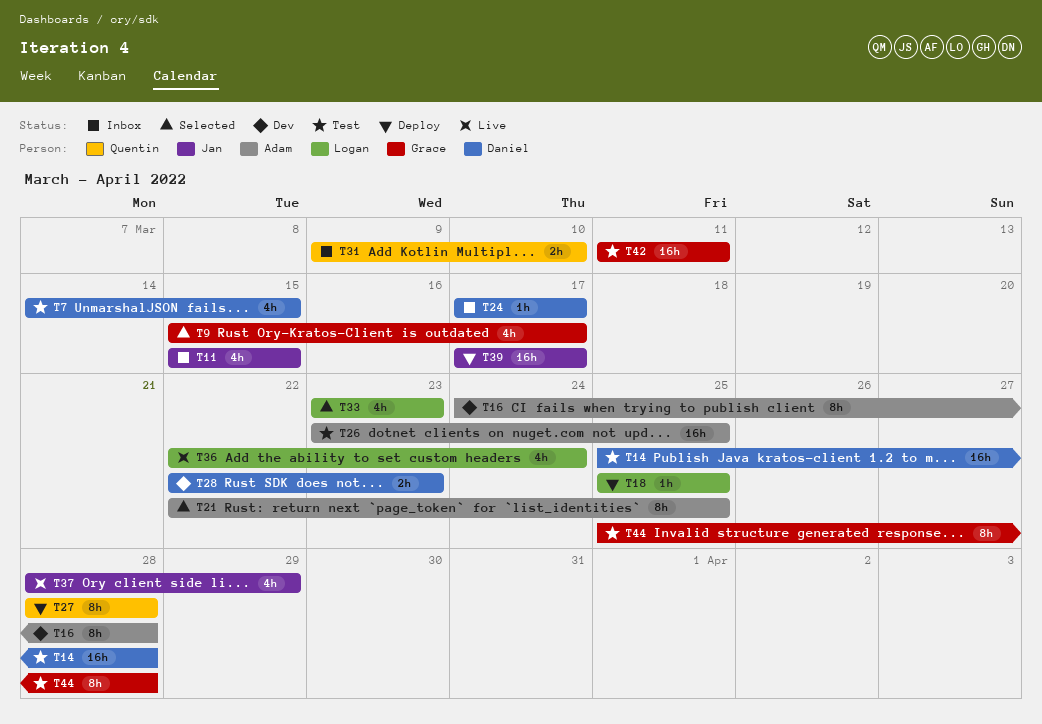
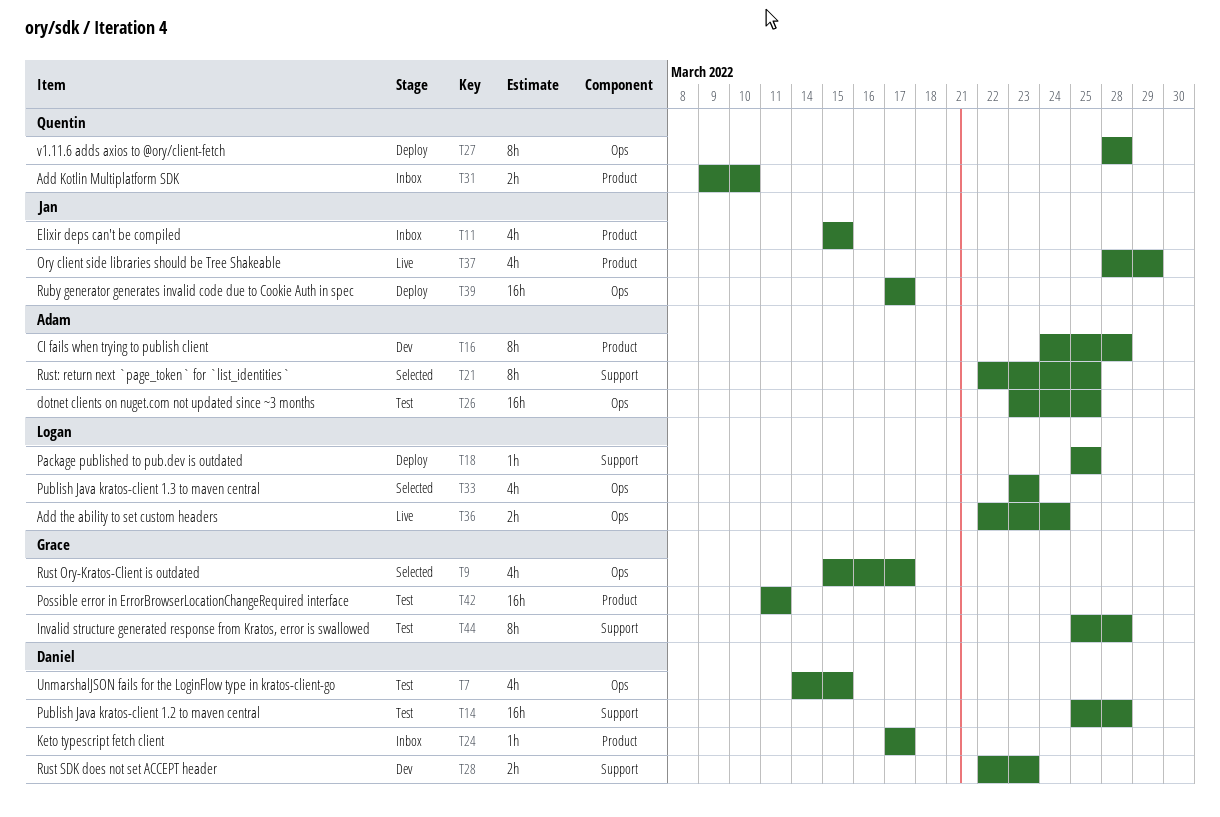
T36, estimate: 4h -> 2h

